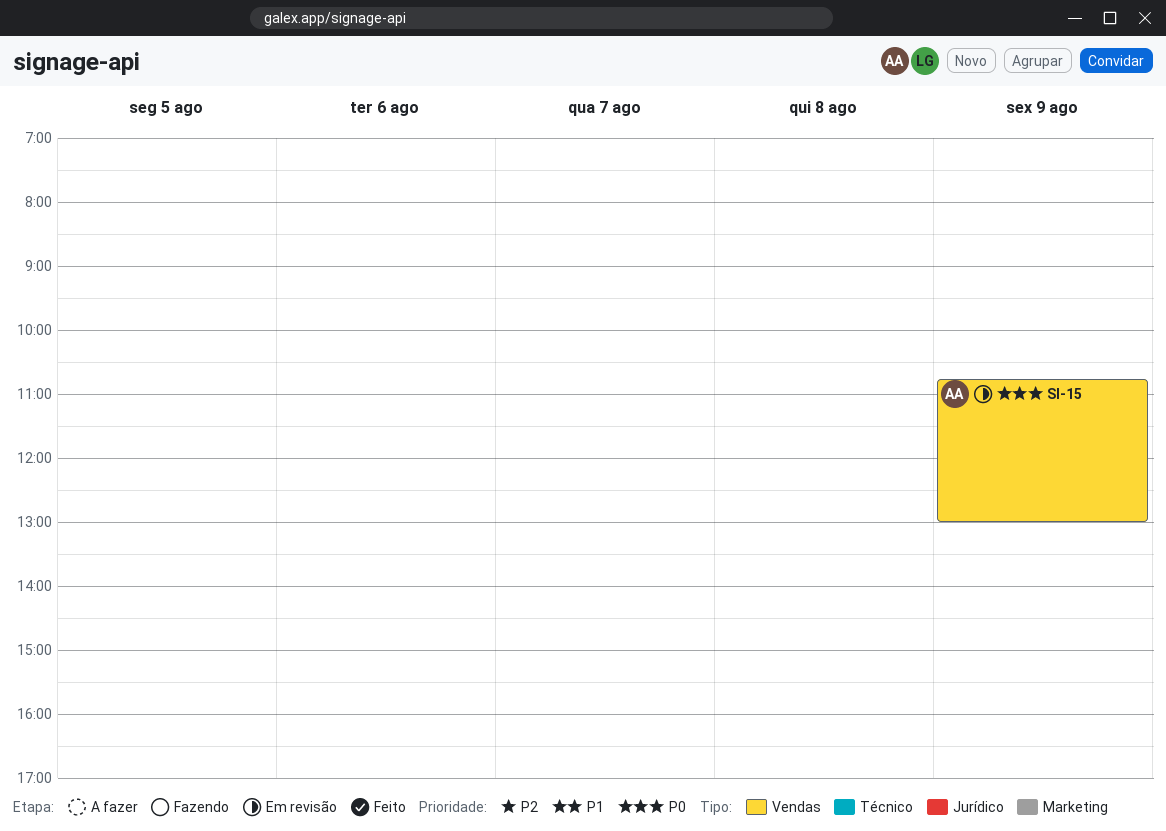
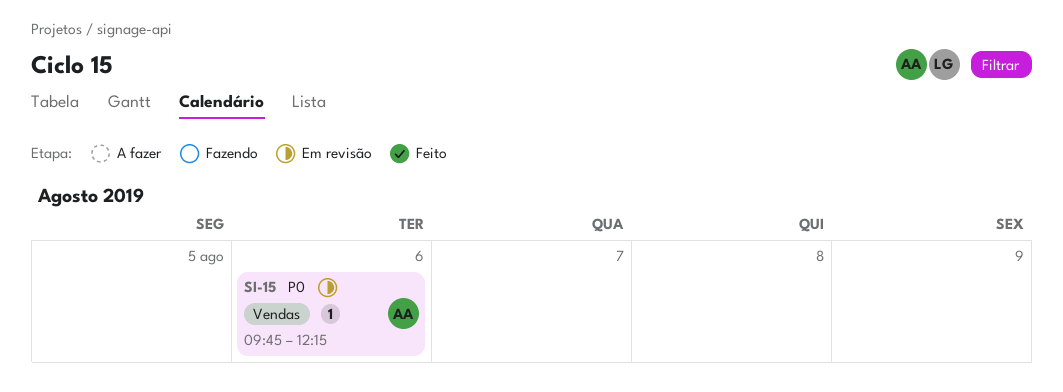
SI-15, day: Aug 9 -> Aug 6
SI-15, begins: 10:45 -> 09:45
SI-15, ends: 13:00 -> 12:15

